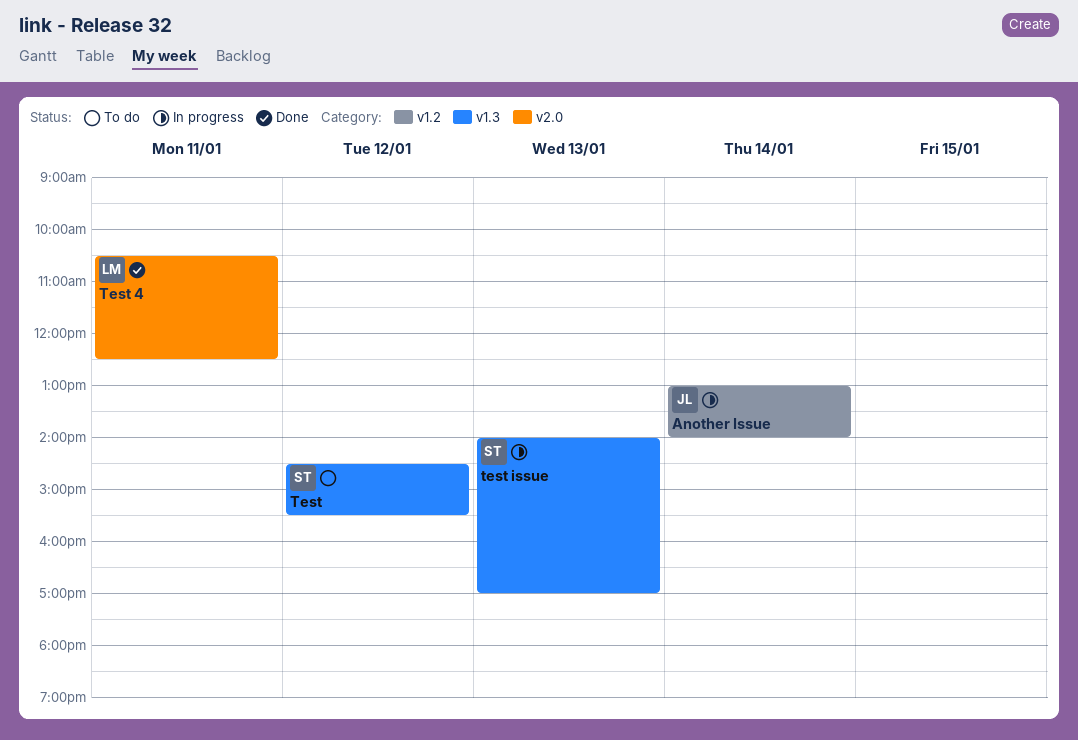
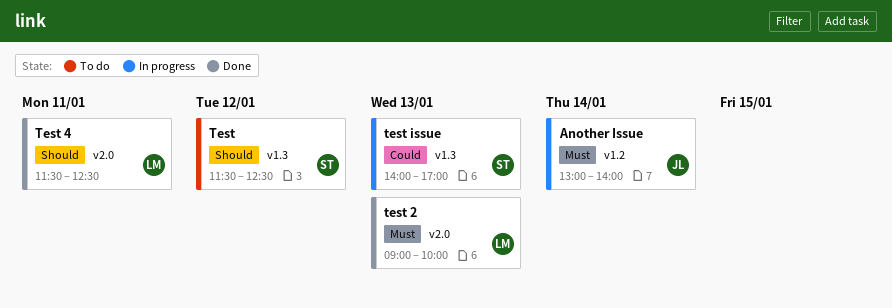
Test, begins: 14:30 -> 11:30
Test, ends: 15:30 -> 12:30
test 2: none -> present
Test 4, begins: 10:30 -> 11:30

